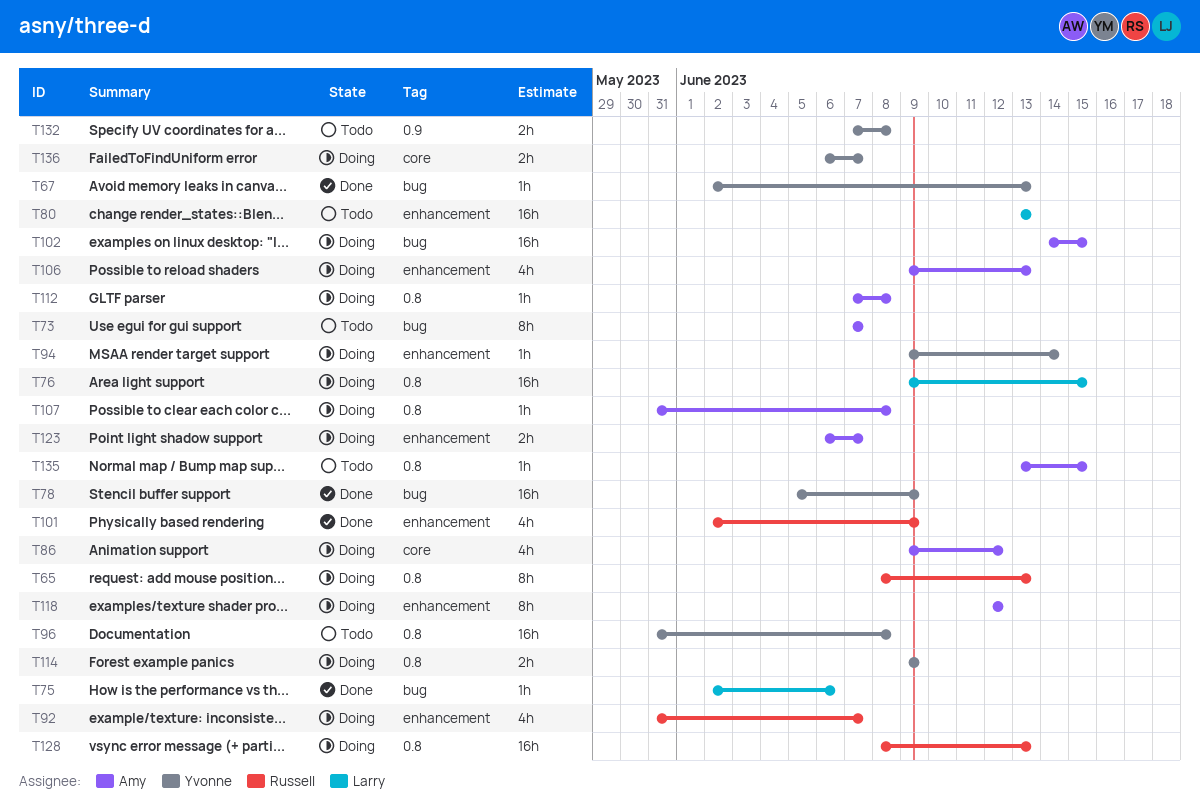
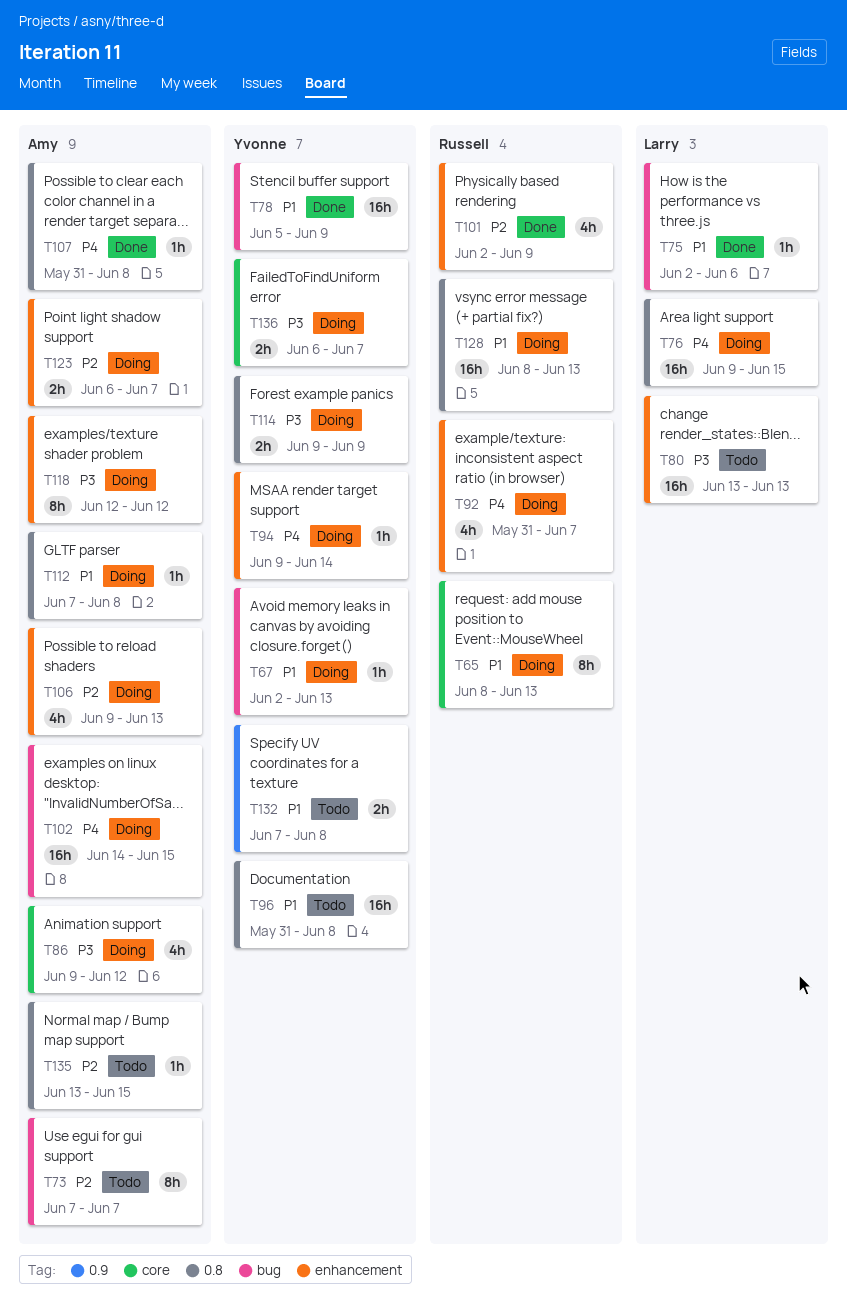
T65, label: 0.8 -> core
T67, status: Done -> Doing
T107, status: Doing -> Done

